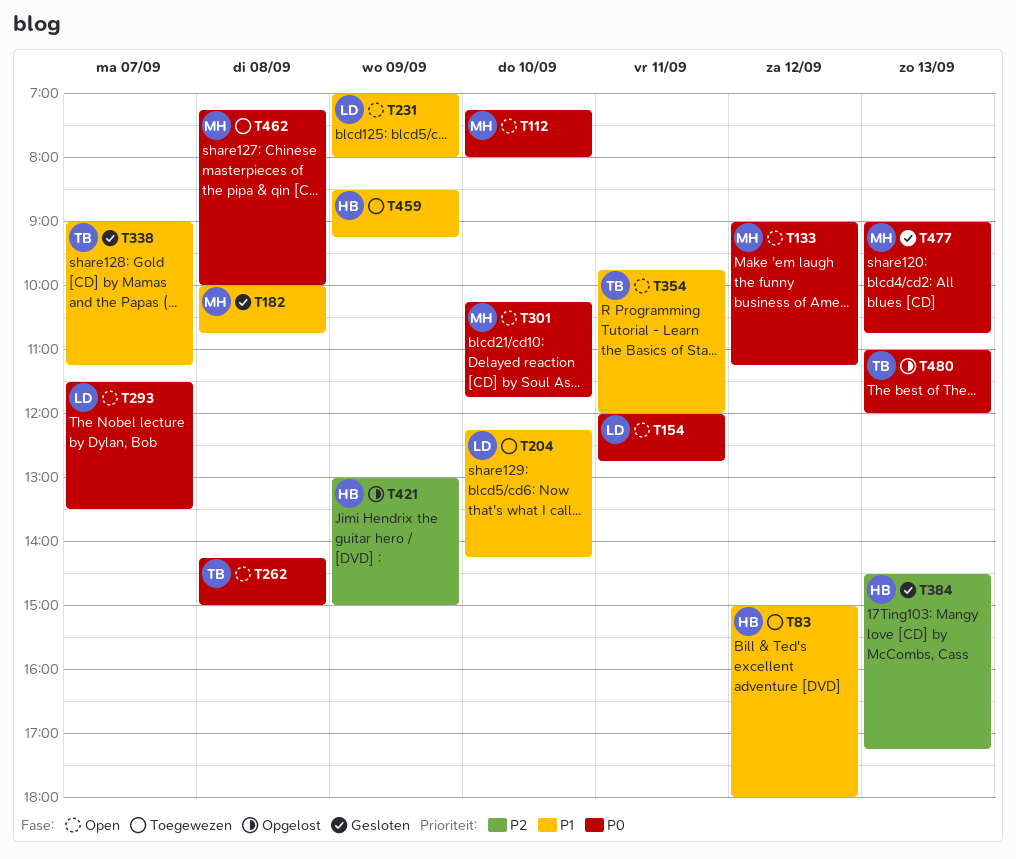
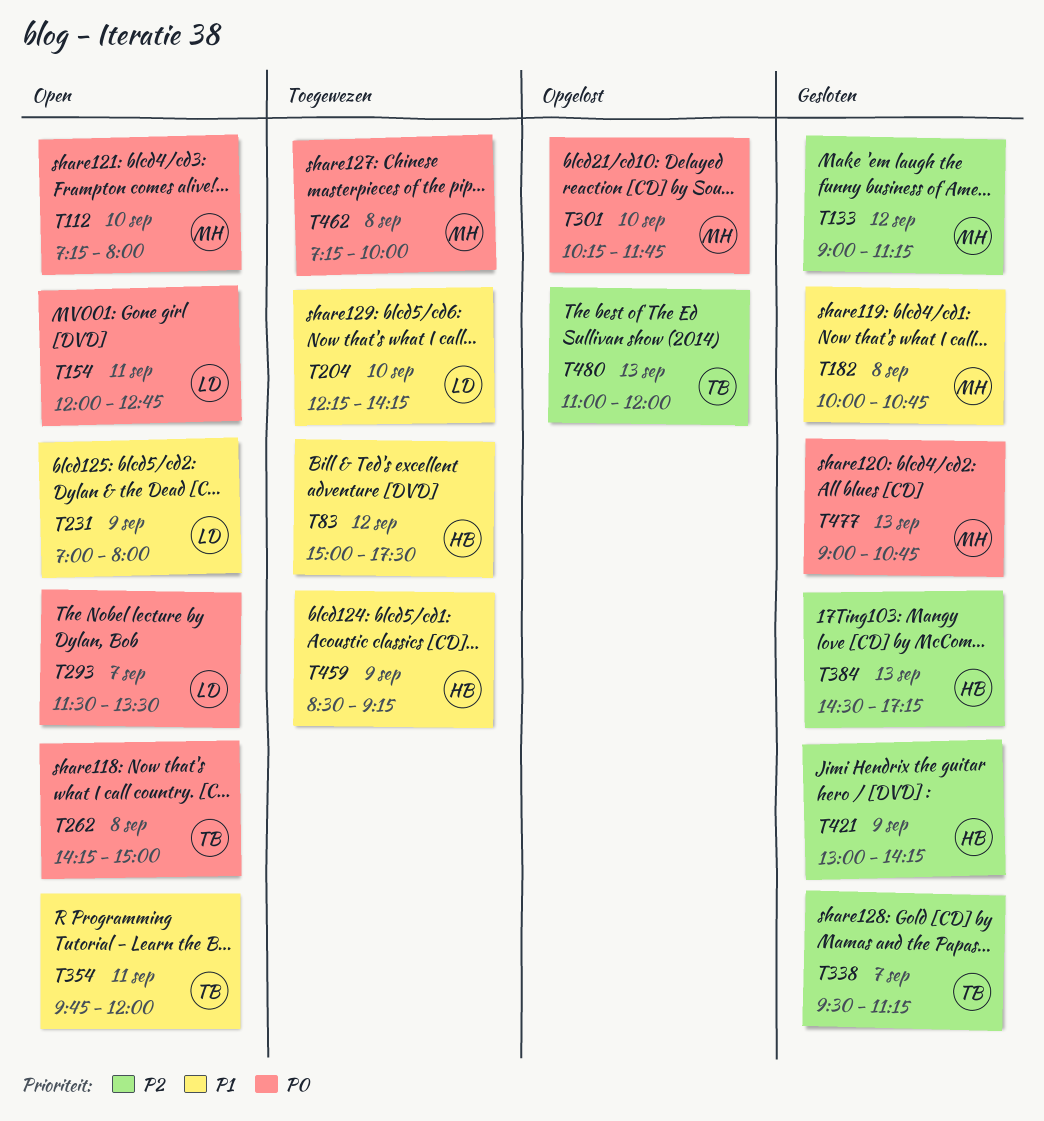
T83, ends: 18:00 -> 17:30
T133, status: Open -> Gesloten
T133, priority: P0 -> P2
T301, status: Open -> Opgelost
T338, priority: P1 -> P2
T338, begins: 09:00 -> 09:30
T421, status: Opgelost -> Gesloten
T421, ends: 15:00 -> 14:15
T480, priority: P0 -> P2

